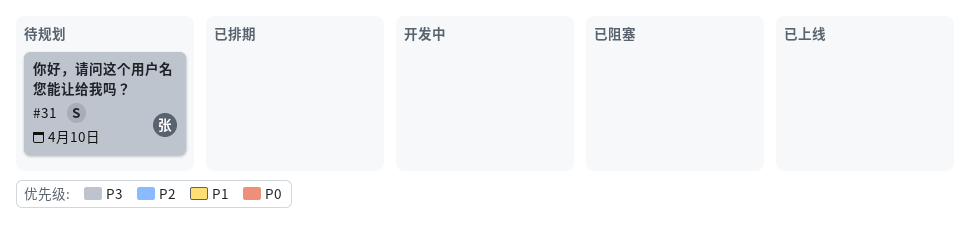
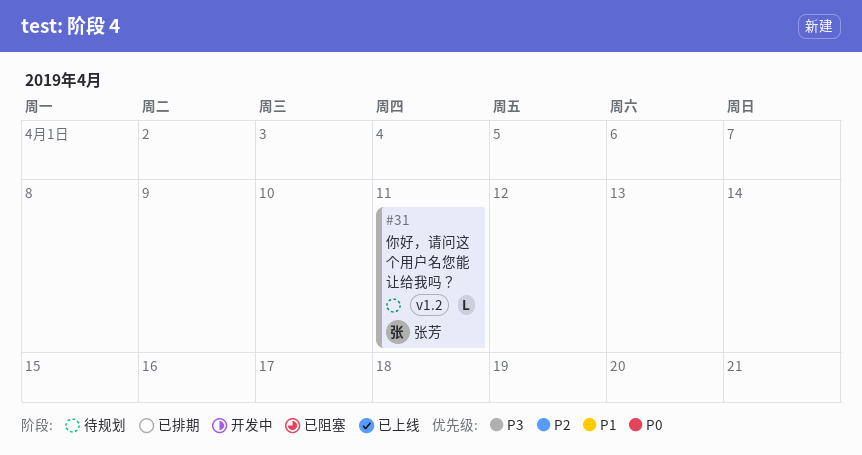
#31, estimate: S -> L
#31, due: Apr 10 -> Apr 11

